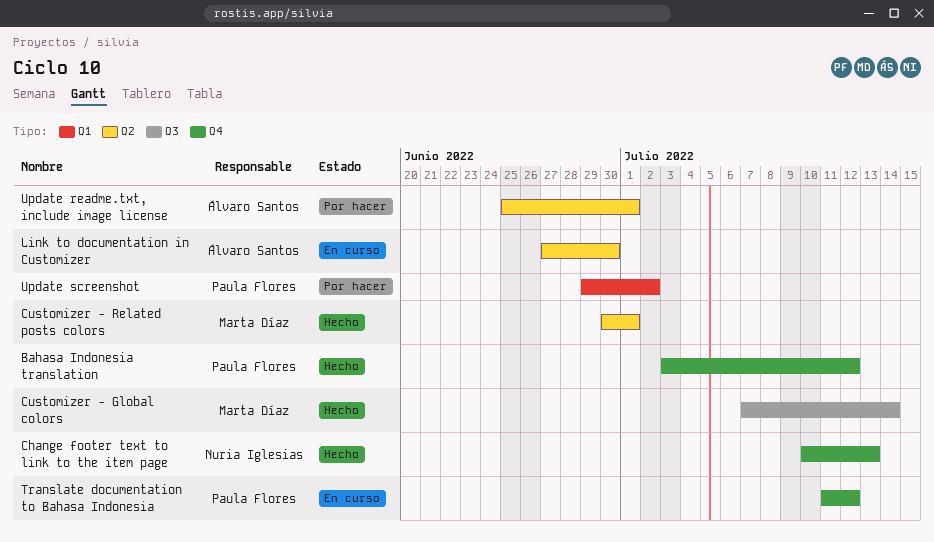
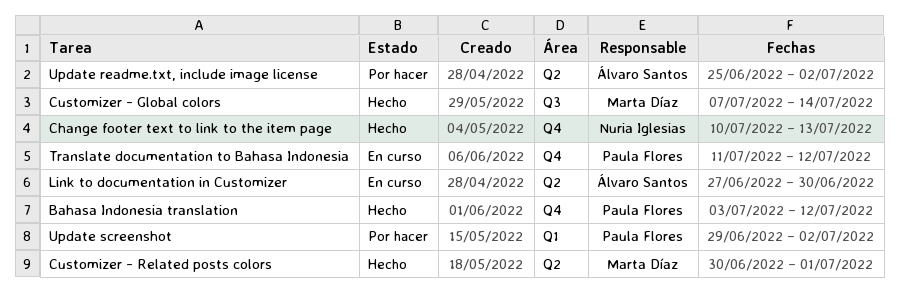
Update readme.txt, include image license, due: Jul 1 -> Jul 2

